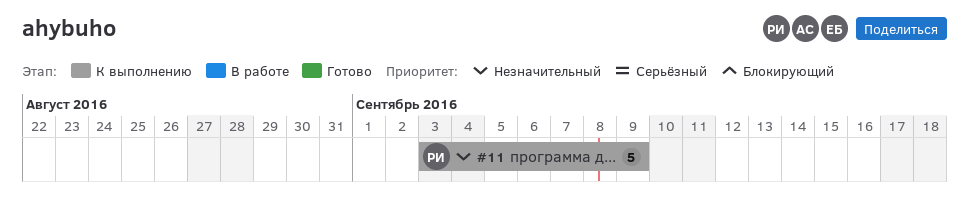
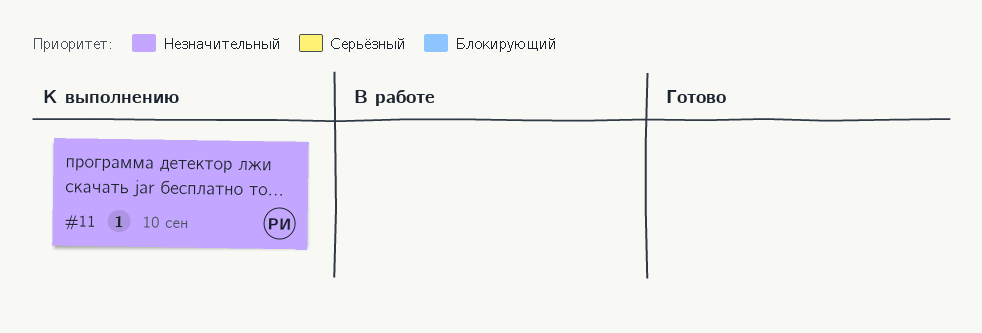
#11, estimate: 5 -> 1
#11, due: Sep 9 -> Sep 10

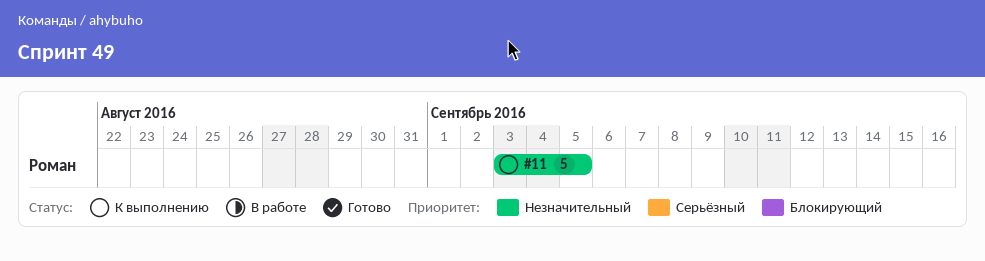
#11, estimate: 1 -> 5
#11, due: Sep 10 -> Sep 5

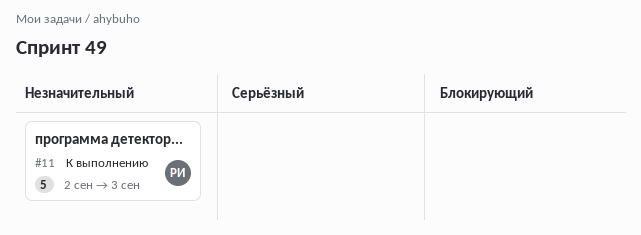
#11, start: Sep 3 -> Sep 2
#11, due: Sep 5 -> Sep 3

